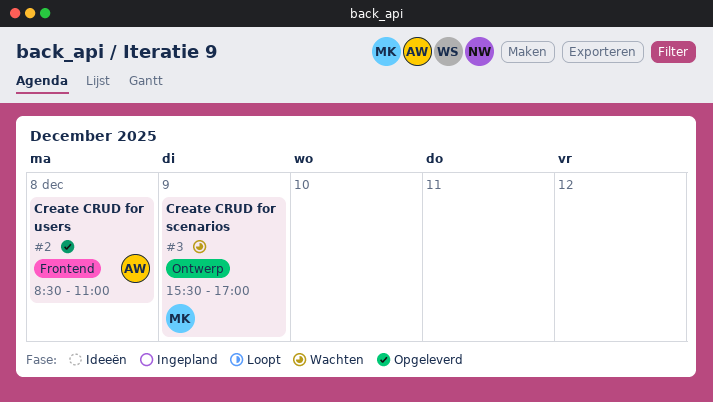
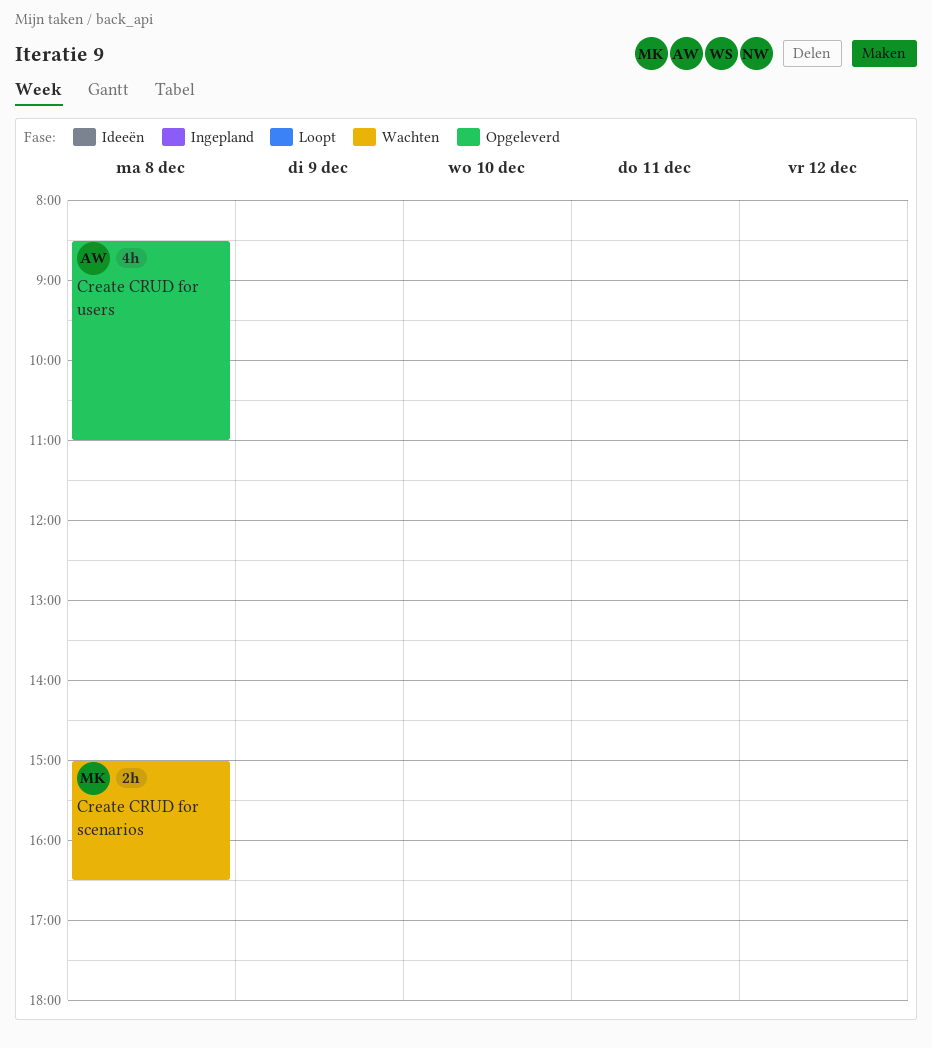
Create CRUD for scenarios, day: Dec 9 -> Dec 8
Create CRUD for scenarios, begins: 15:30 -> 15:00
Create CRUD for scenarios, ends: 17:00 -> 16:30

